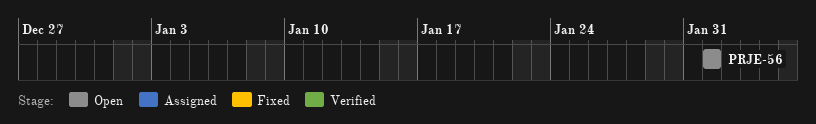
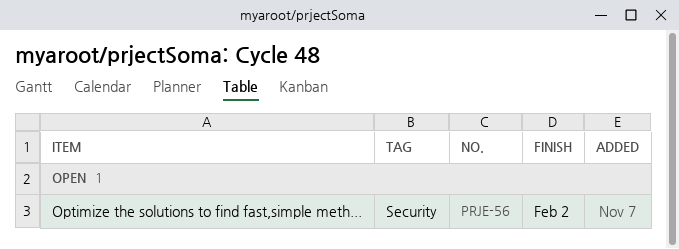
PRJE-56, due: Feb 1 -> Feb 2

